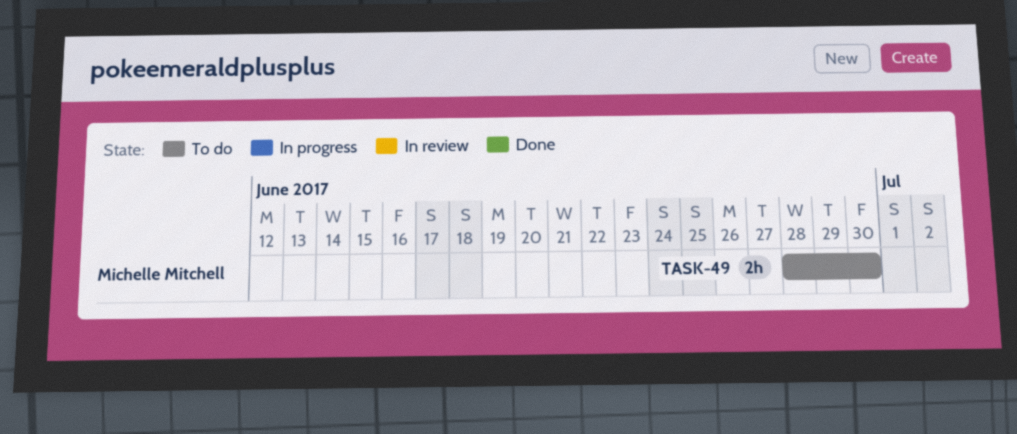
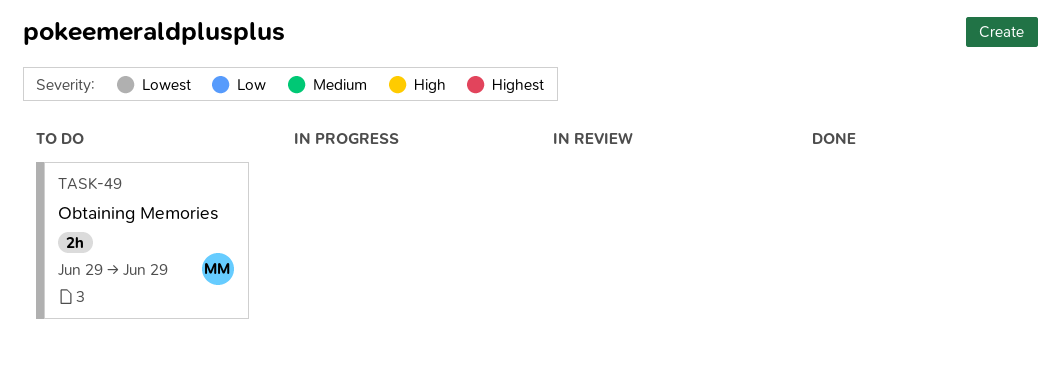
TASK-49, start: Jun 28 -> Jun 29
TASK-49, due: Jun 30 -> Jun 29

